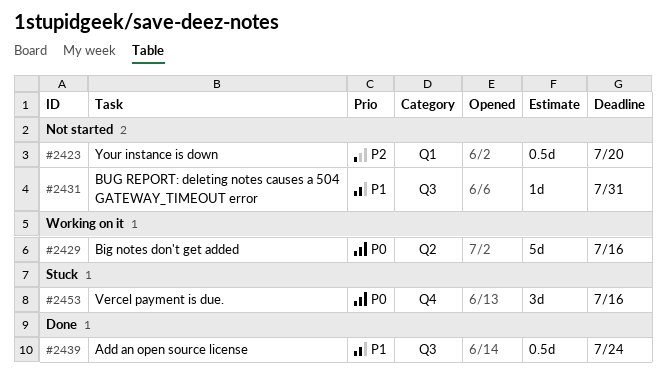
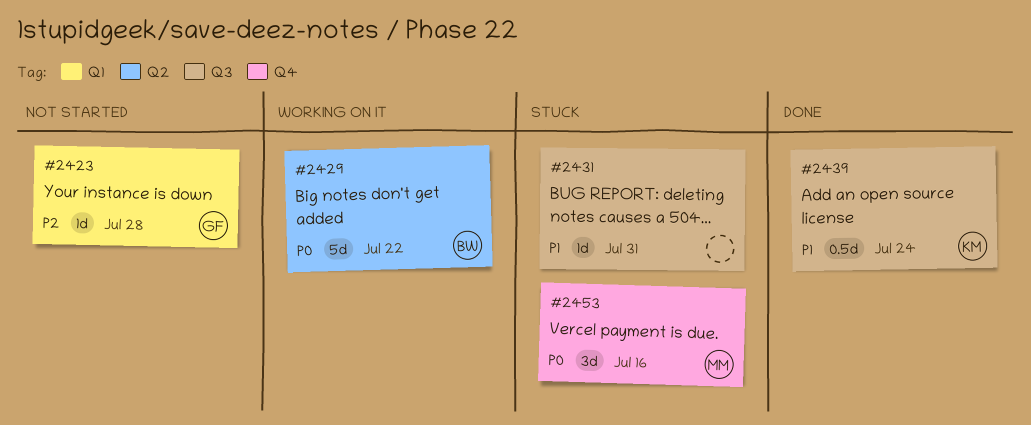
#2423, estimate: 0.5d -> 1d
#2423, due: Jul 20 -> Jul 28
#2429, due: Jul 16 -> Jul 22
#2431, status: Not started -> Stuck

